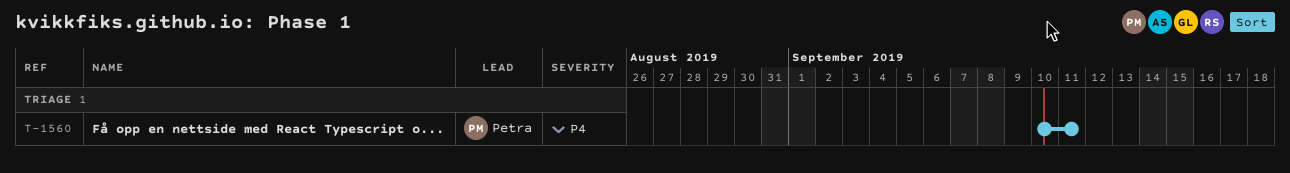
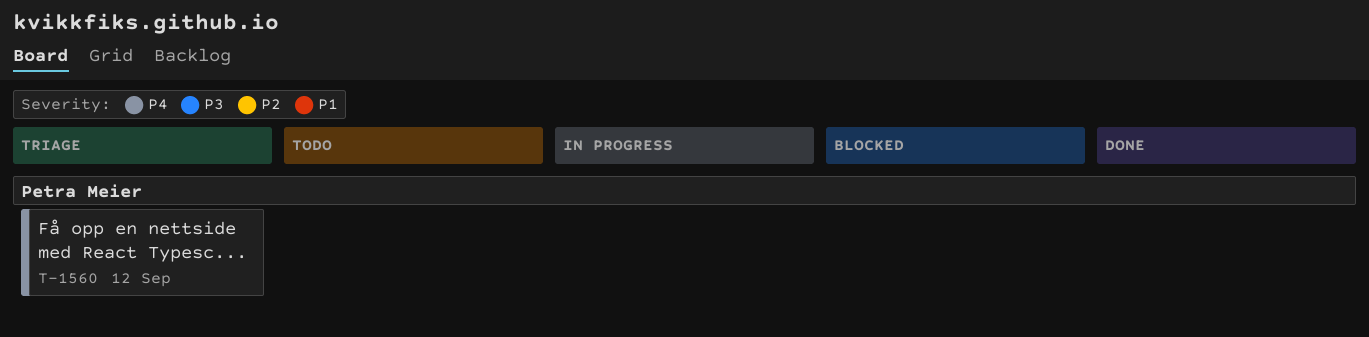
T-1560, due: Sep 11 -> Sep 12

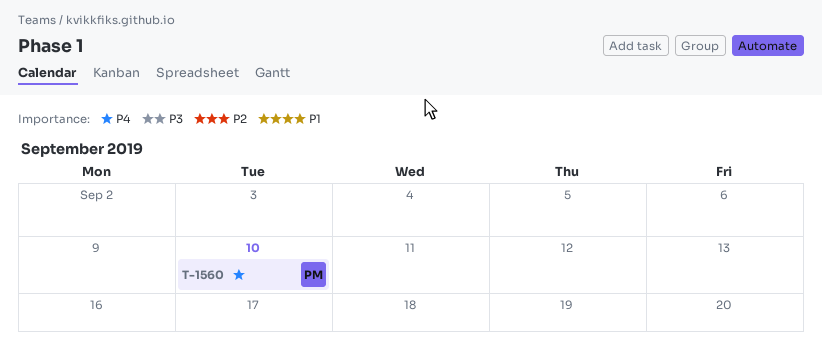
T-1560, due: Sep 12 -> Sep 10

